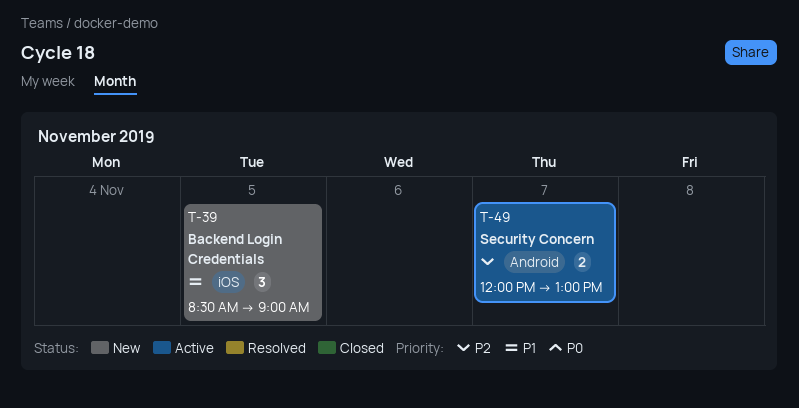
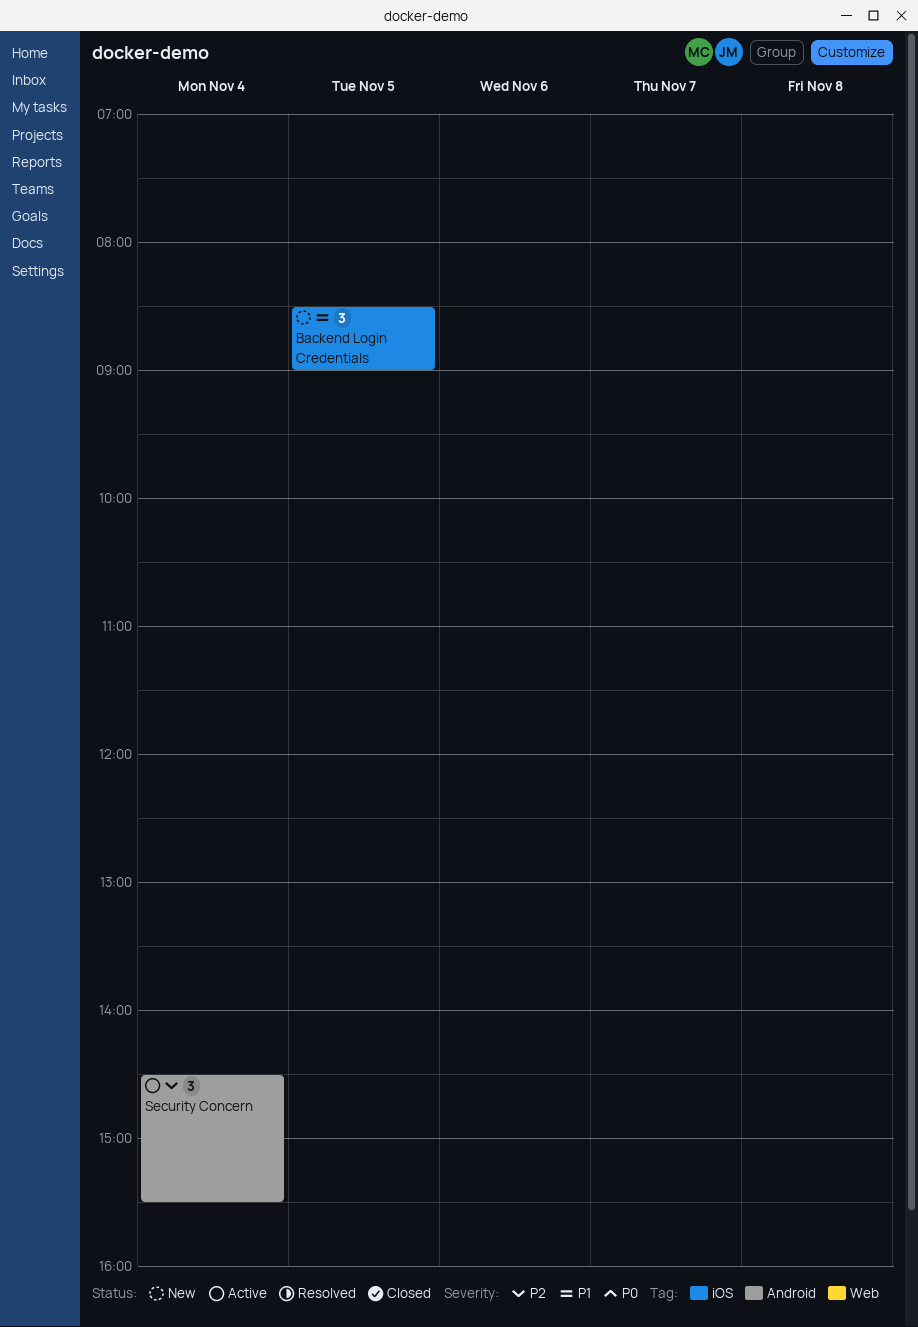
Security Concern, estimate: 2 -> 3
Security Concern, day: Nov 7 -> Nov 4
Security Concern, begins: 12:00 -> 14:30
Security Concern, ends: 13:00 -> 15:30

